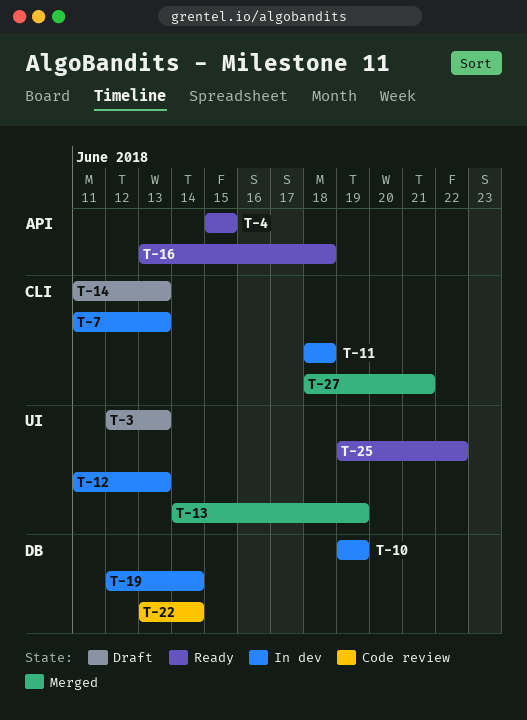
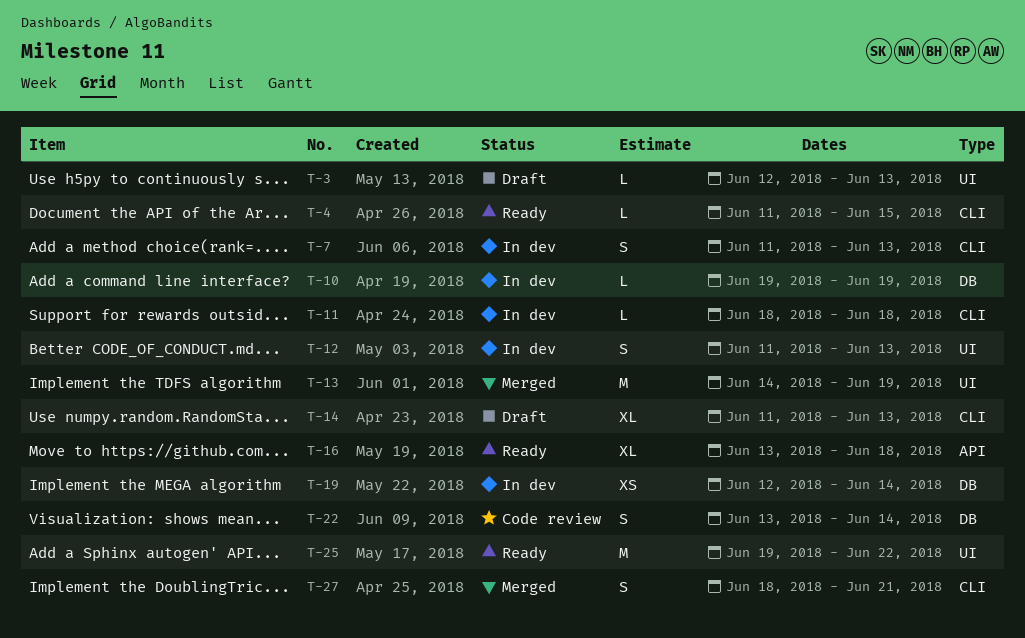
T-4, label: API -> CLI
T-4, start: Jun 15 -> Jun 11

